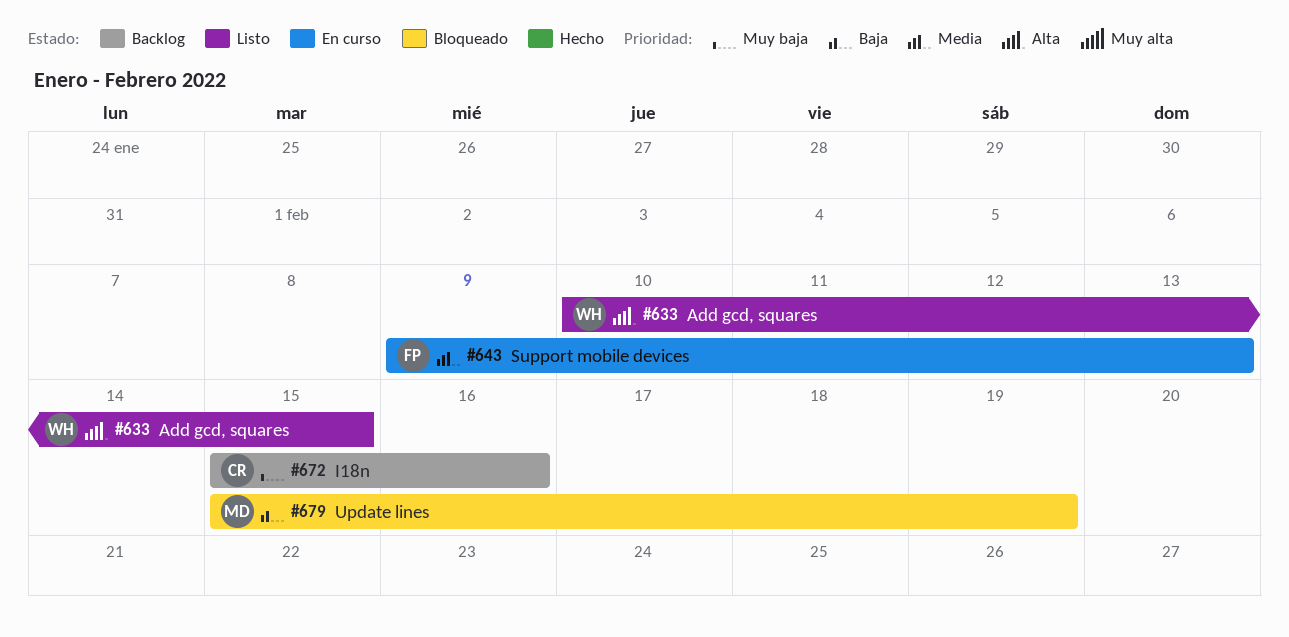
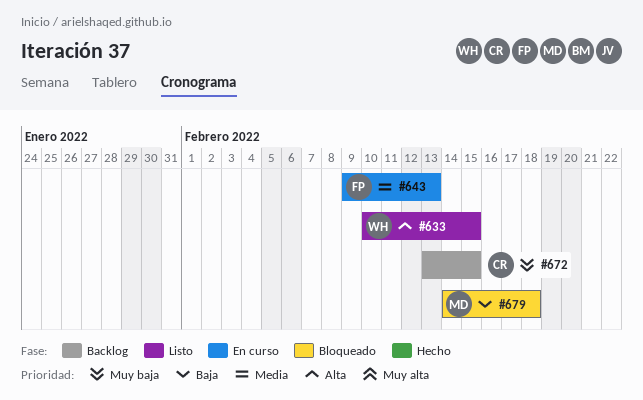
#672, start: Feb 15 -> Feb 13
#672, due: Feb 16 -> Feb 15
#679, start: Feb 15 -> Feb 14
#679, due: Feb 19 -> Feb 18

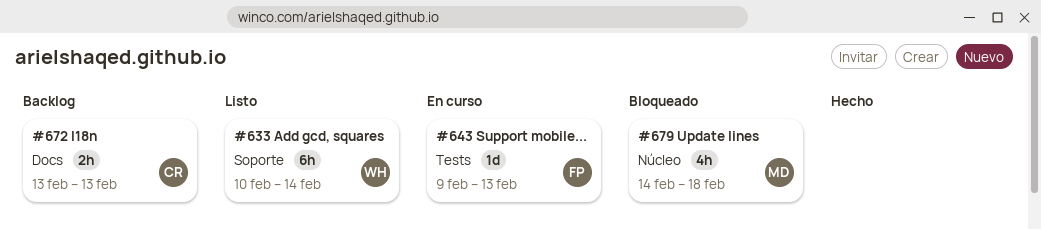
#633, due: Feb 15 -> Feb 14
#672, due: Feb 15 -> Feb 13

